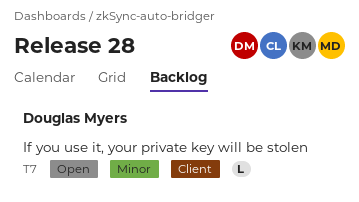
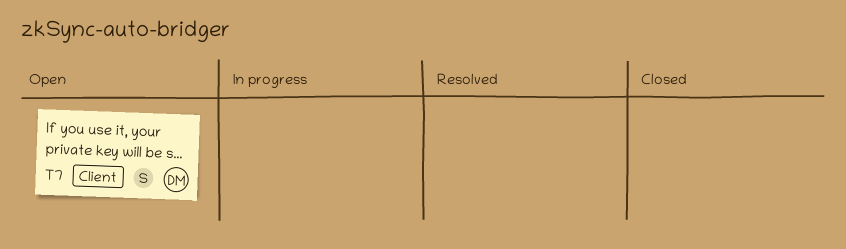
T7, estimate: L -> S

